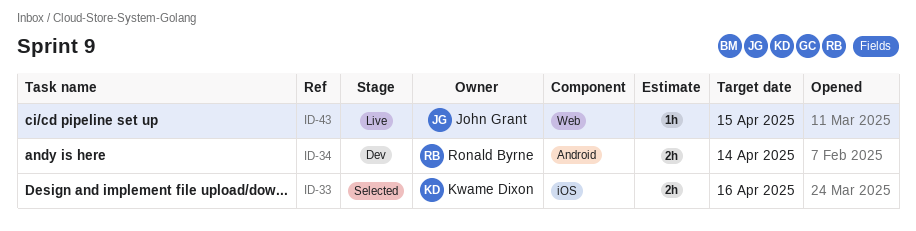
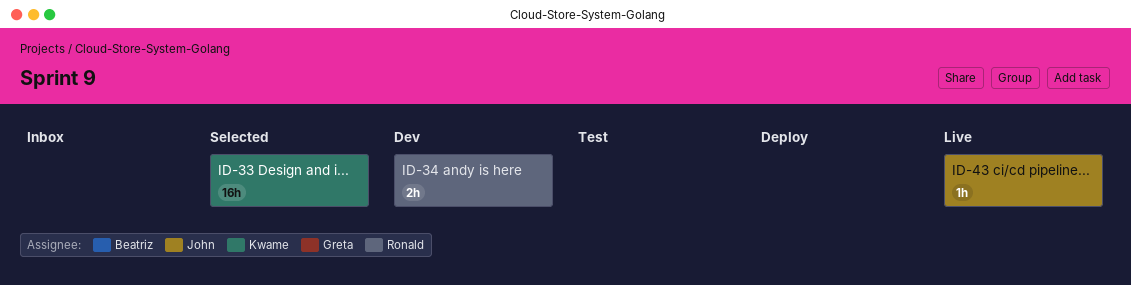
ID-33, estimate: 2h -> 16h

